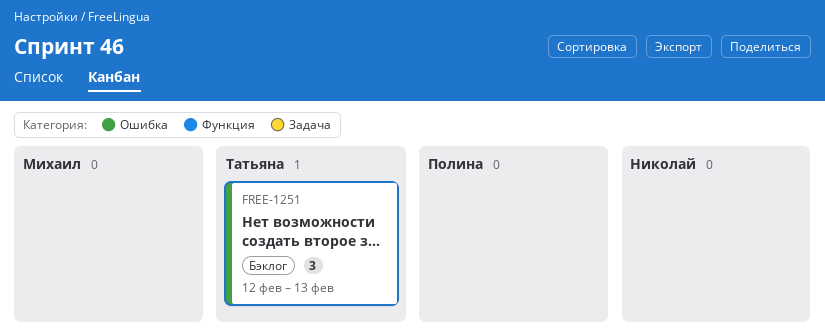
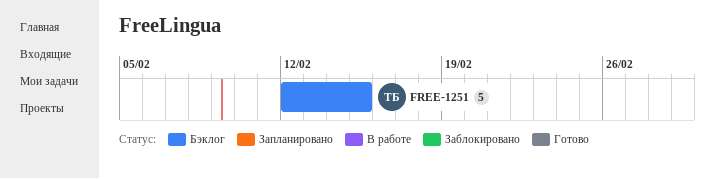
FREE-1251, estimate: 3 -> 5
FREE-1251, due: Feb 13 -> Feb 15

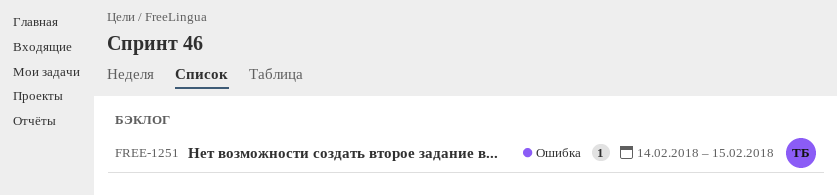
FREE-1251, estimate: 5 -> 1
FREE-1251, start: Feb 12 -> Feb 14

